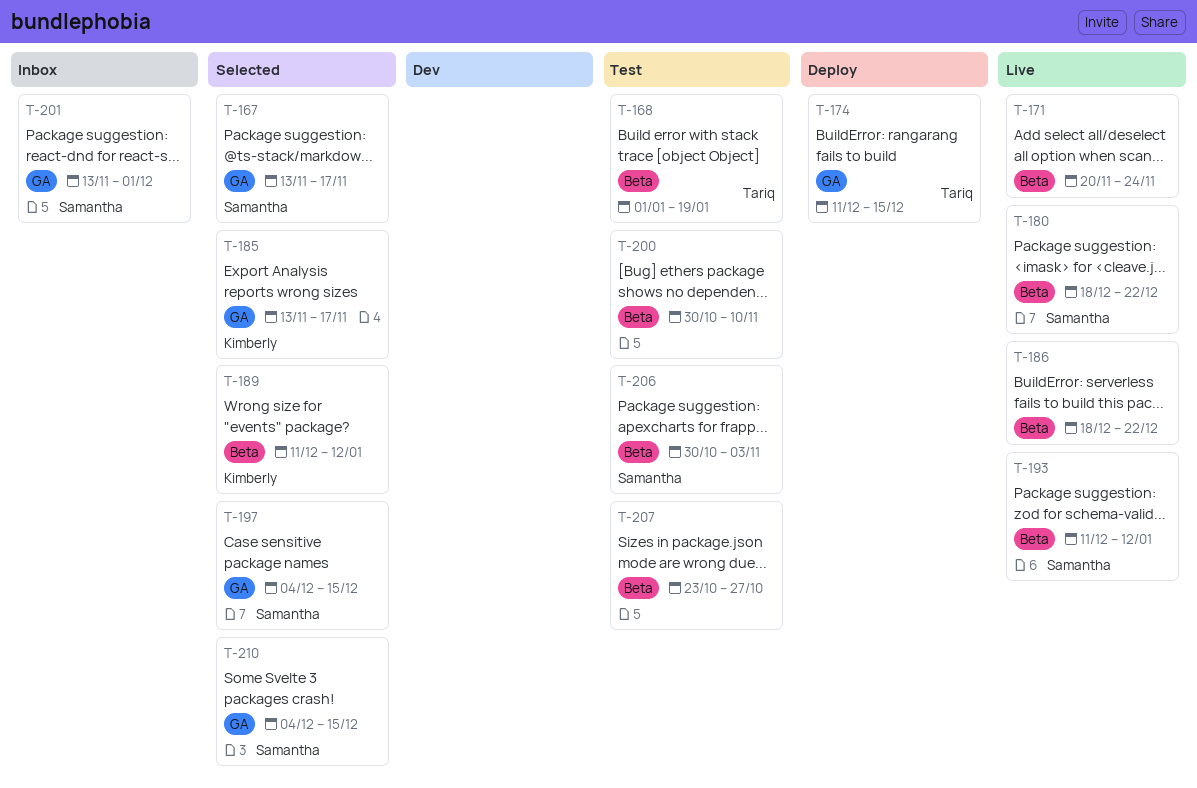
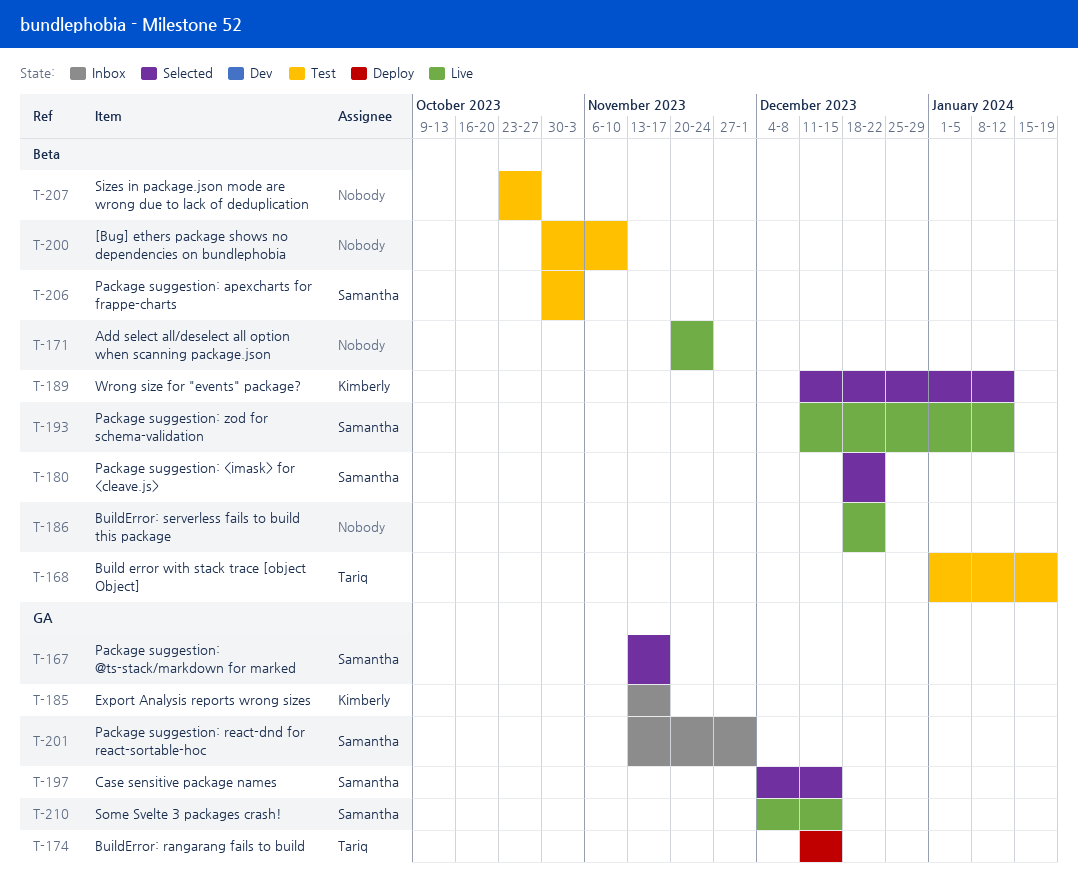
T-180, status: Live -> Selected
T-185, status: Selected -> Inbox
T-210, status: Selected -> Live

